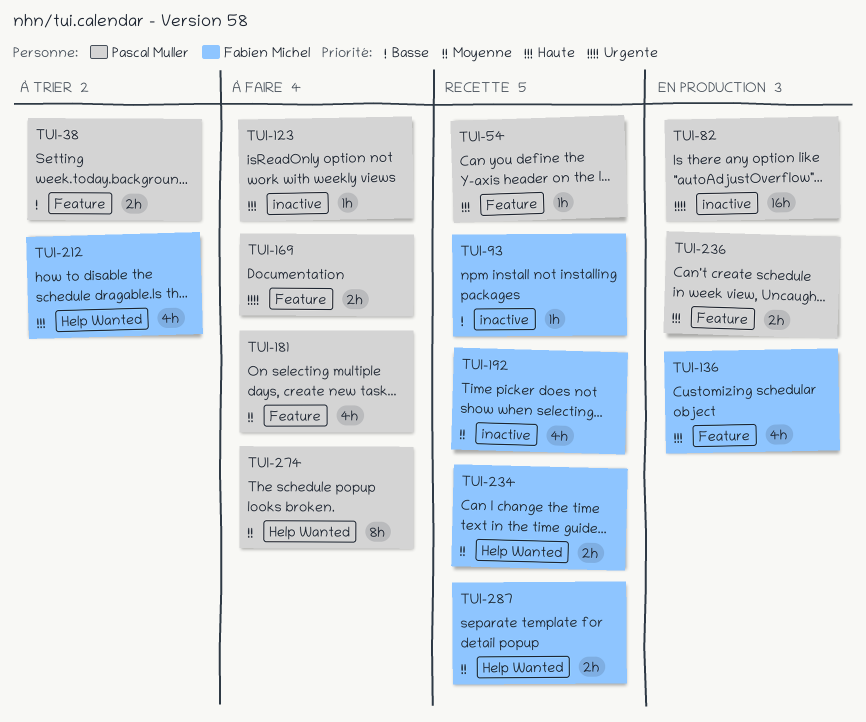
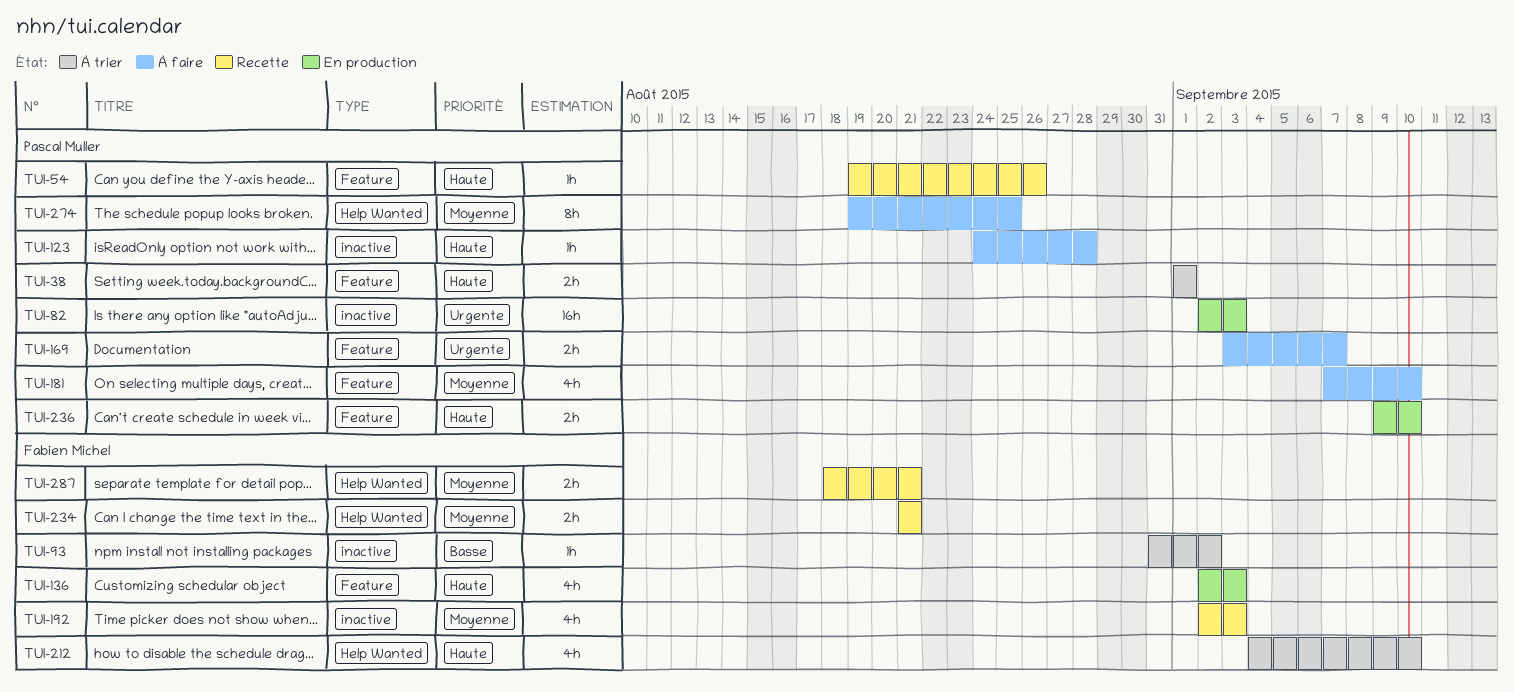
TUI-38, priority: Basse -> Haute
TUI-93, status: Recette -> À trier

